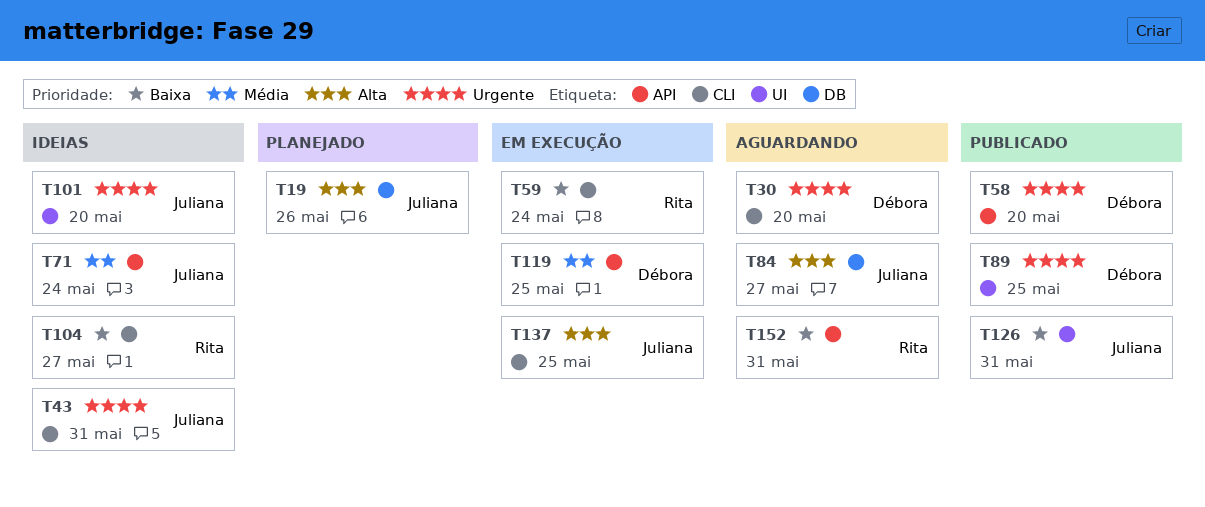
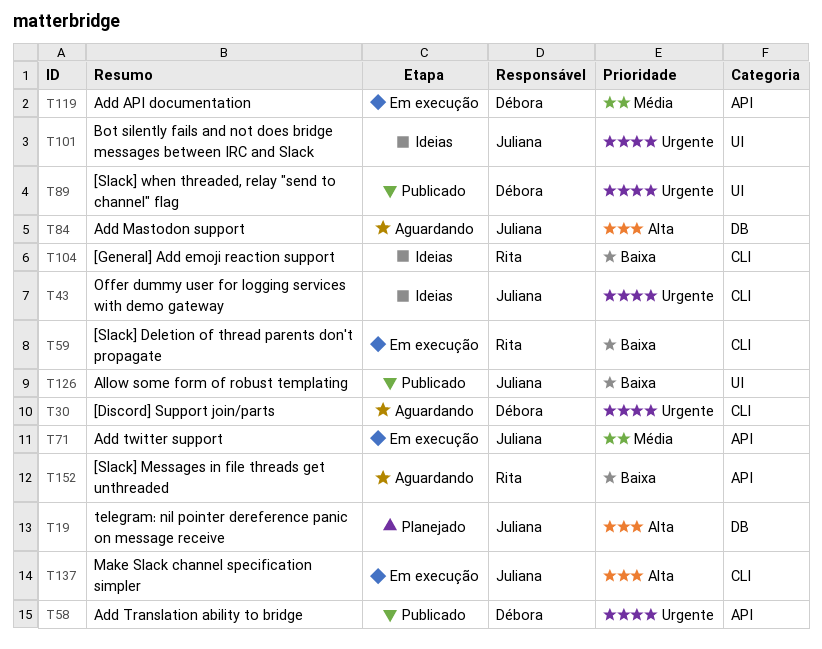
T71, status: Ideias -> Em execução

